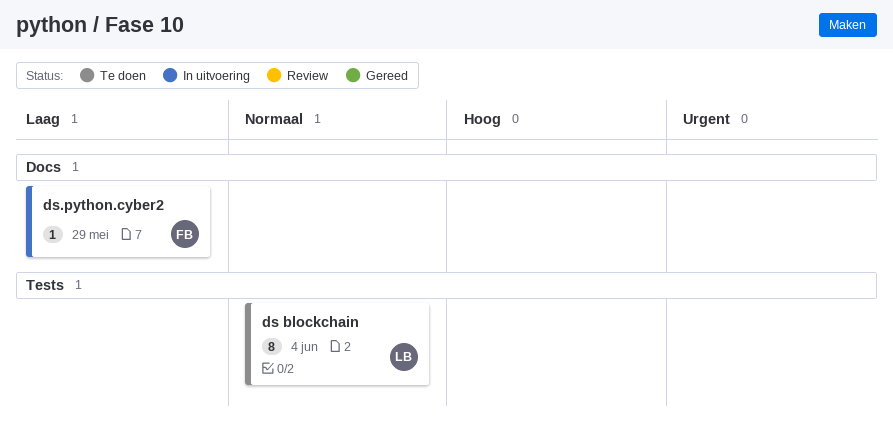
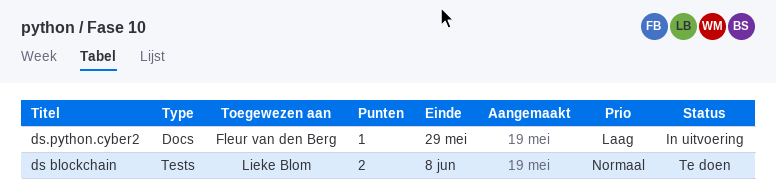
ds blockchain, estimate: 8 -> 2
ds blockchain, due: Jun 4 -> Jun 8

